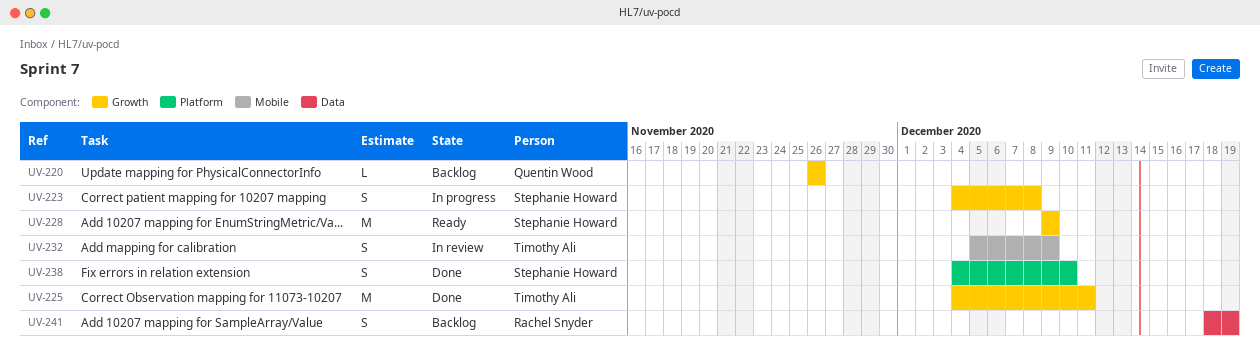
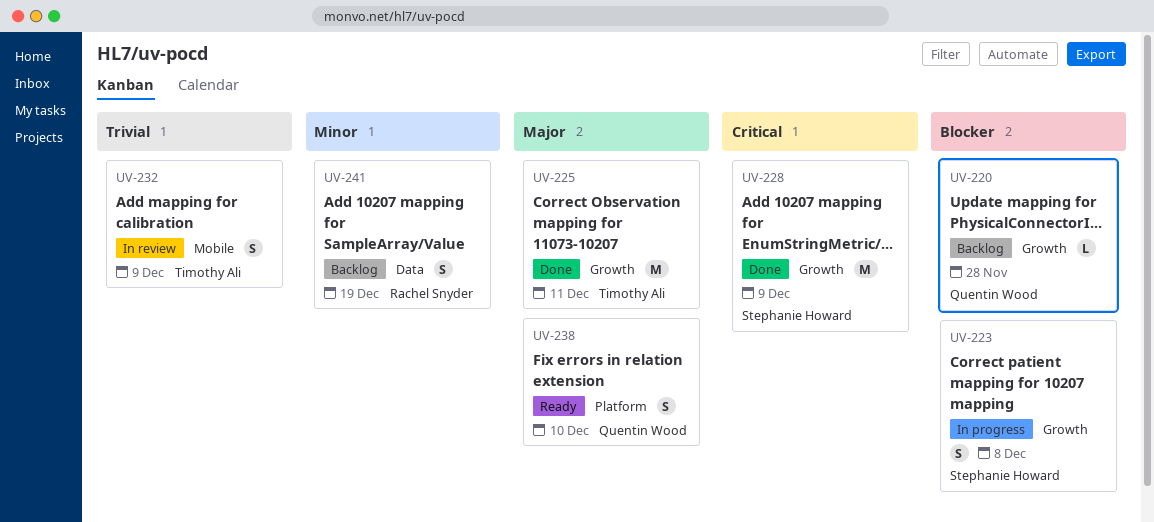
UV-220, due: Nov 26 -> Nov 28
UV-228, status: Ready -> Done
UV-238, status: Done -> Ready
UV-238, owner: Stephanie Howard -> Quentin Wood

